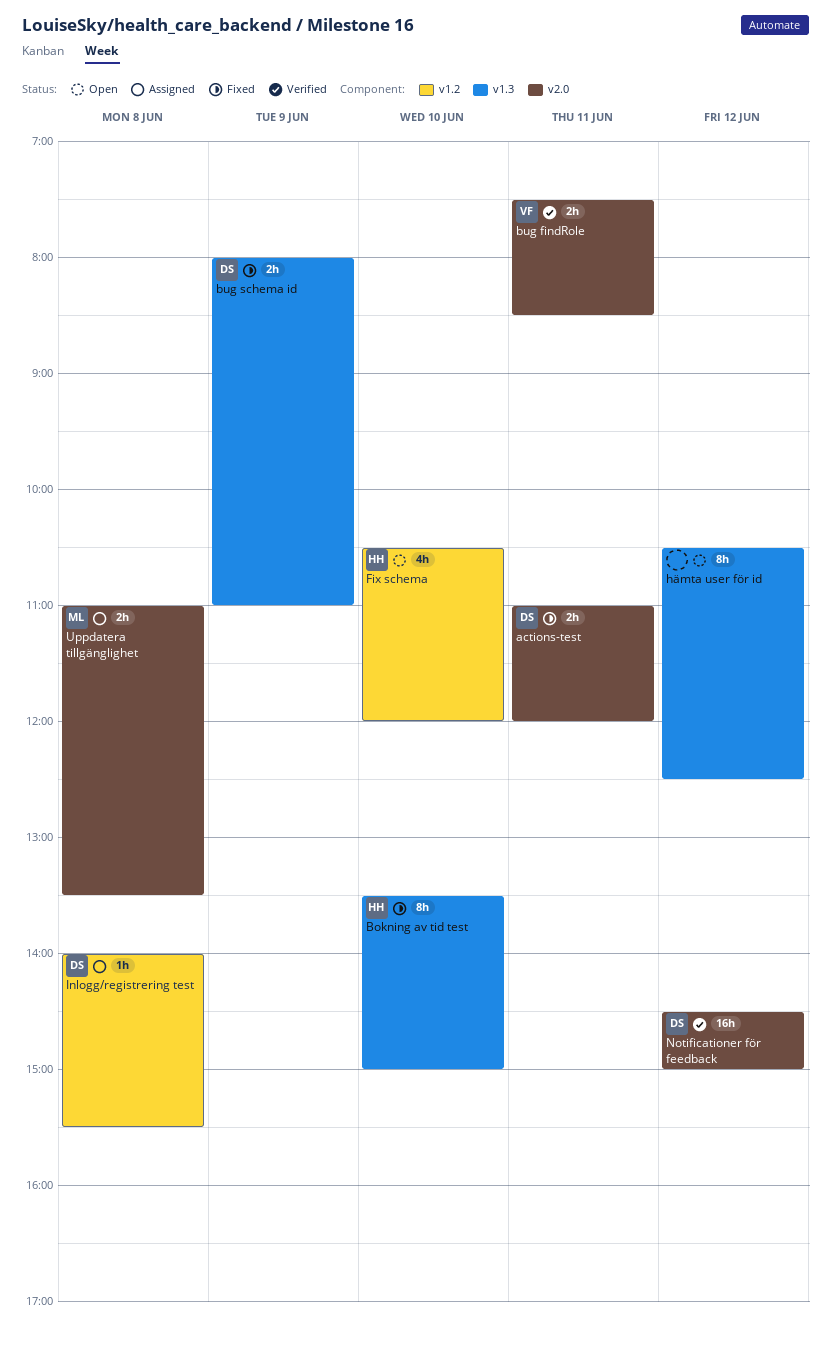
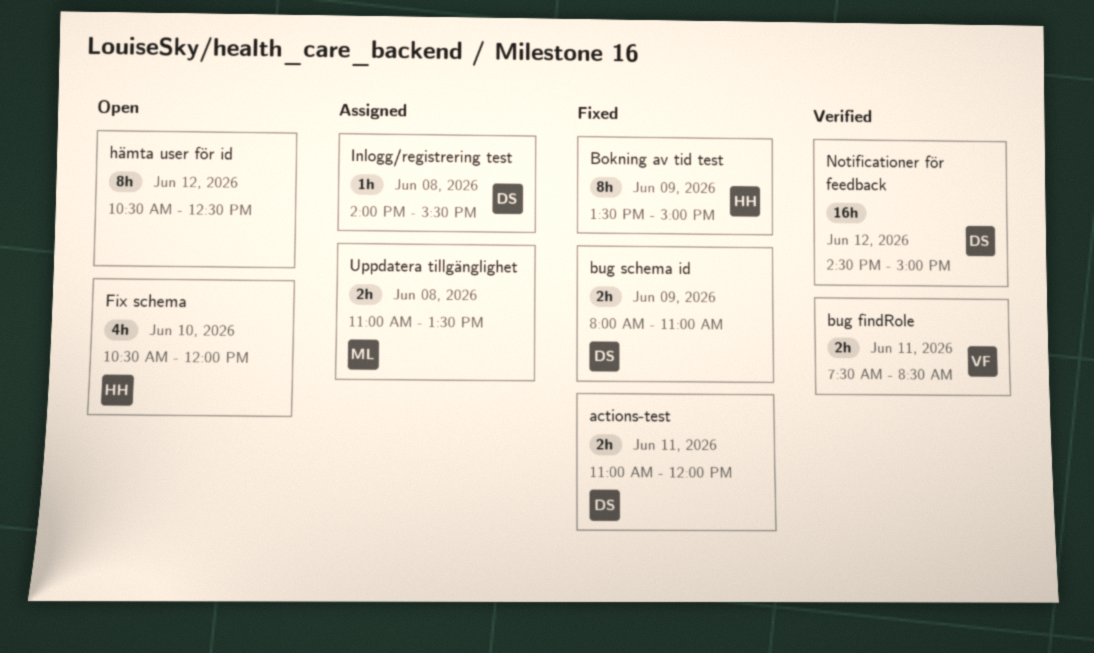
Bokning av tid test, day: Jun 10 -> Jun 9

